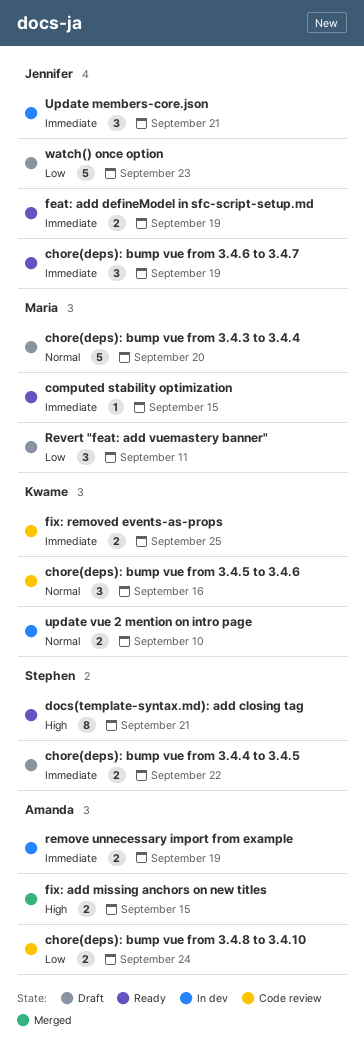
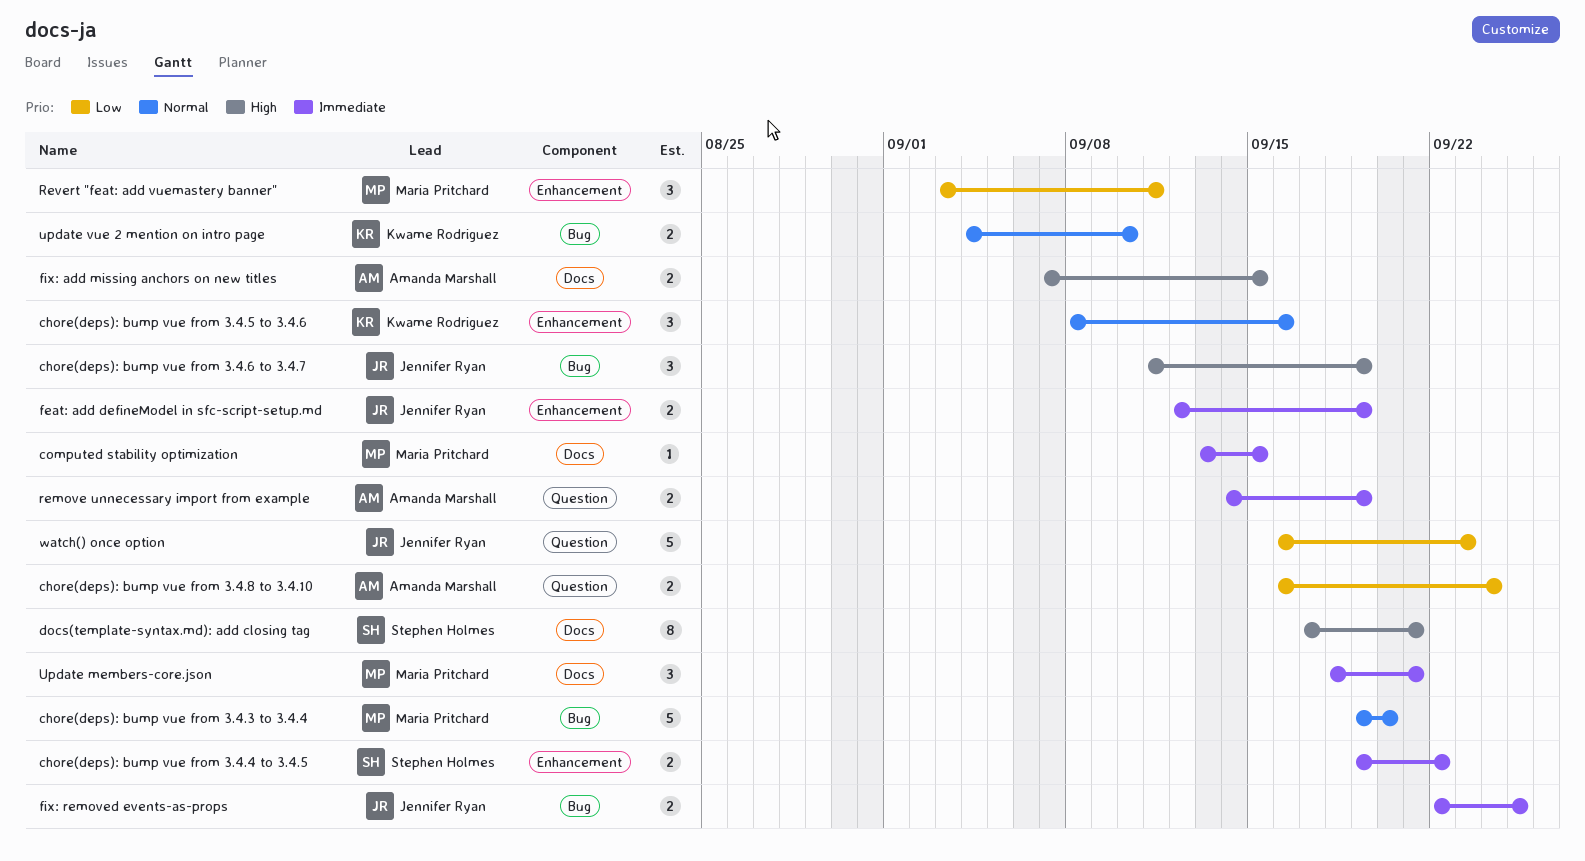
chore(deps): bump vue from 3.4.6 to 3.4.7, priority: Immediate -> High
fix: removed events-as-props, owner: Kwame Rodriguez -> Jennifer Ryan
Update members-core.json, owner: Jennifer Ryan -> Maria Pritchard

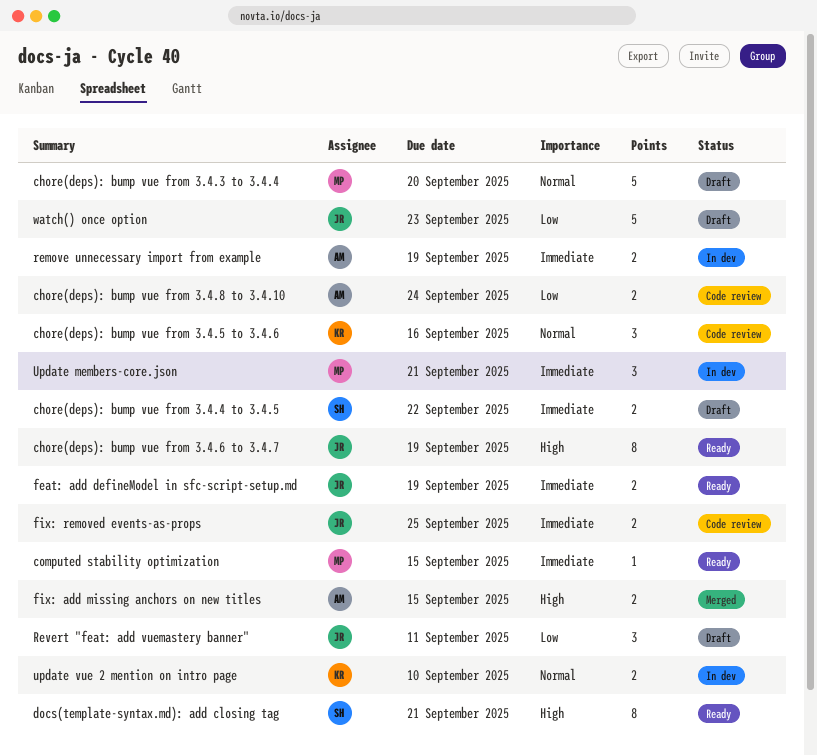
chore(deps): bump vue from 3.4.6 to 3.4.7, estimate: 3 -> 8
Revert "feat: add vuemastery banner", owner: Maria Pritchard -> Jennifer Ryan

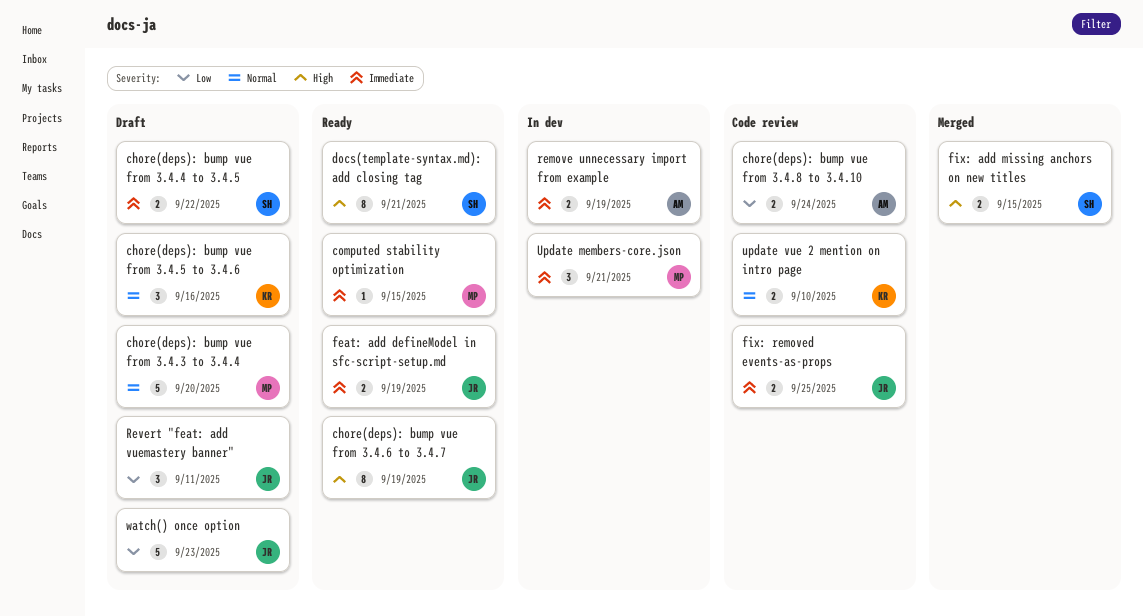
chore(deps): bump vue from 3.4.5 to 3.4.6, status: Code review -> Draft
fix: add missing anchors on new titles, owner: AM -> SH
update vue 2 mention on intro page, status: In dev -> Code review

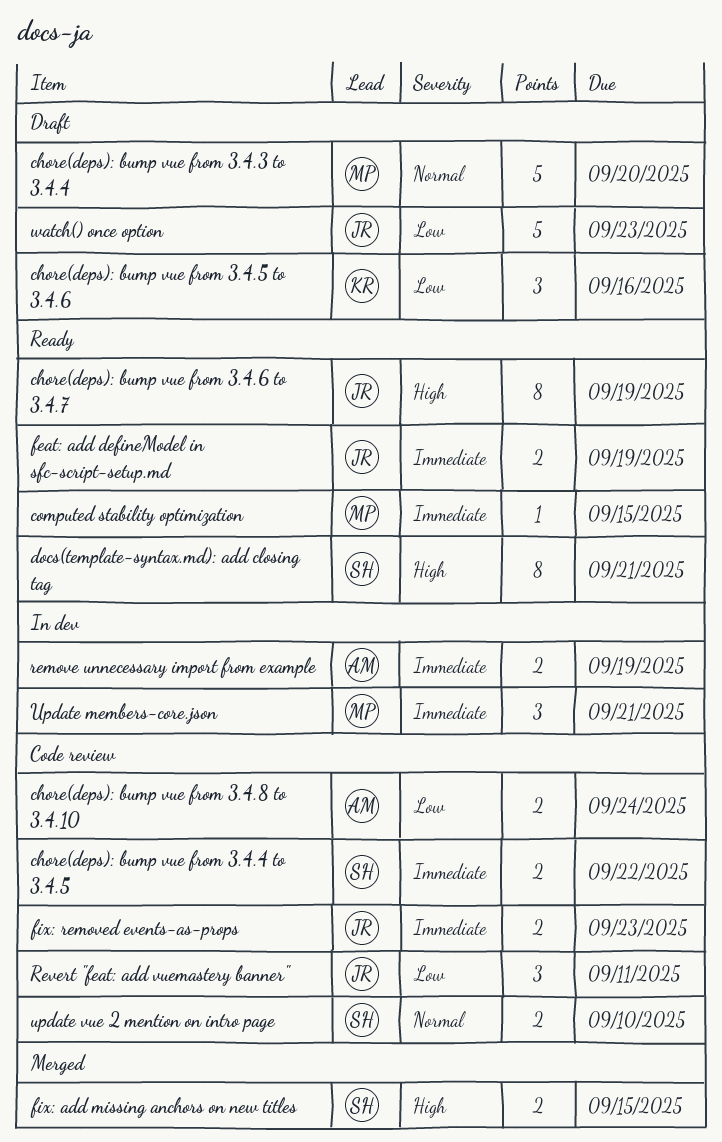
chore(deps): bump vue from 3.4.4 to 3.4.5, status: Draft -> Code review
chore(deps): bump vue from 3.4.5 to 3.4.6, priority: Normal -> Low
fix: removed events-as-props, due: Sep 25 -> Sep 23
Revert "feat: add vuemastery banner", status: Draft -> Code review
update vue 2 mention on intro page, owner: KR -> SH

